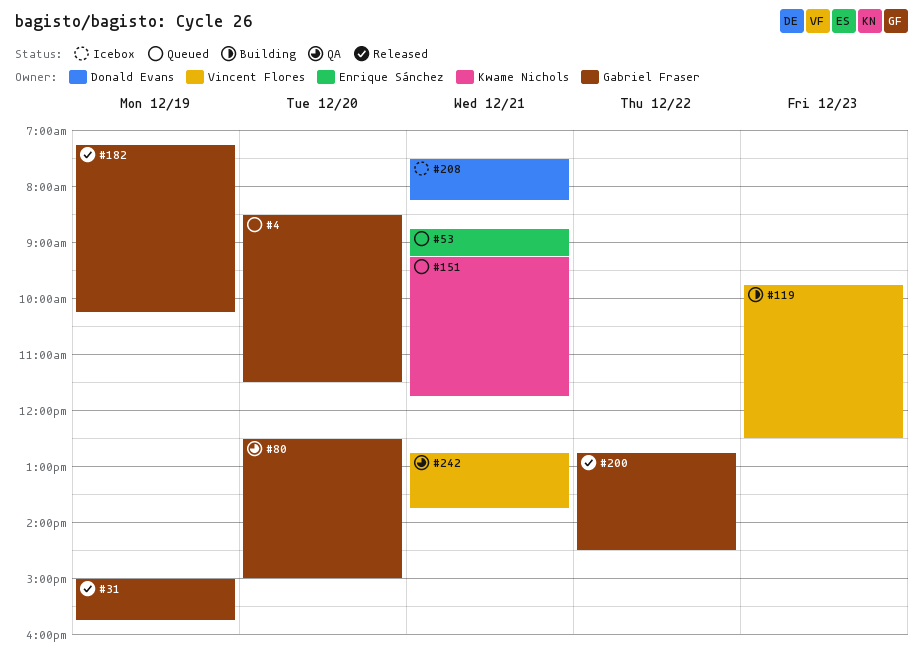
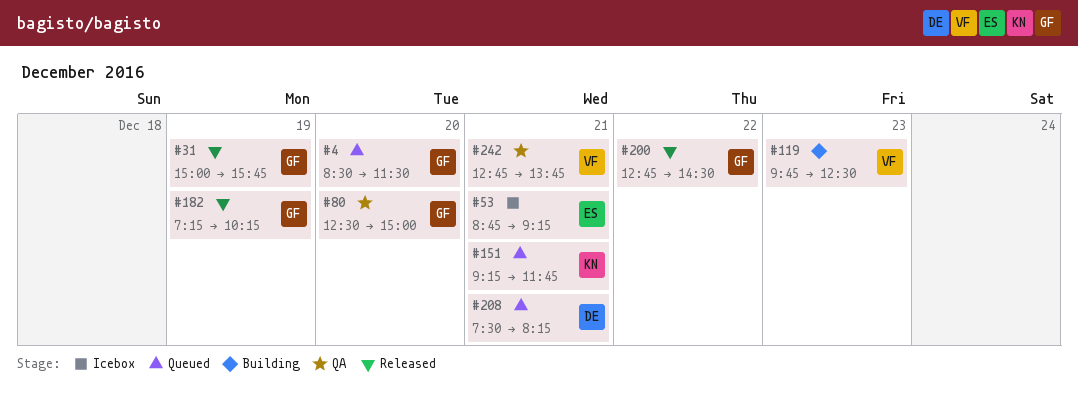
#53, status: Queued -> Icebox
#208, status: Icebox -> Queued

